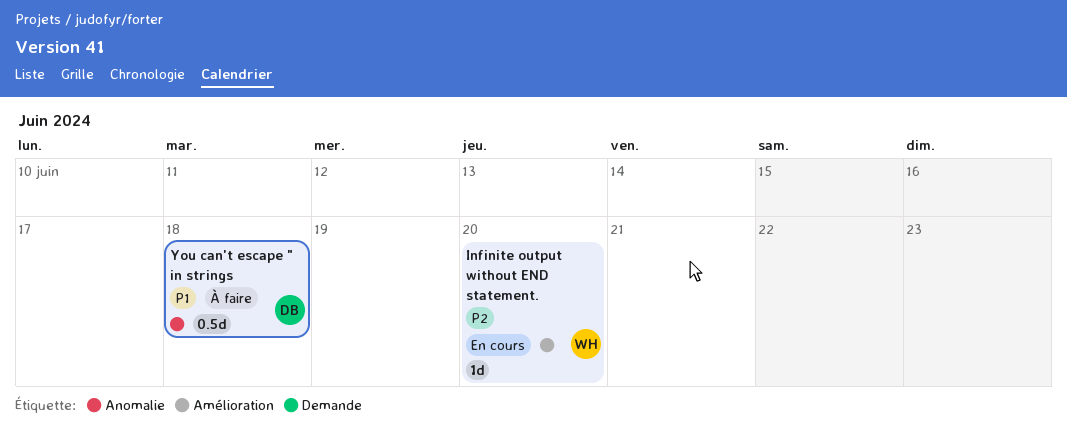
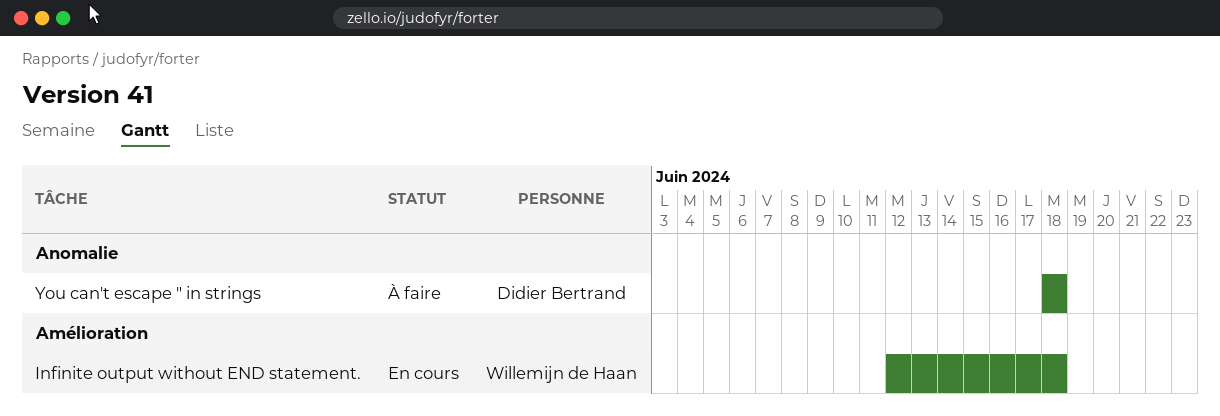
Infinite output without END statement., due: Jun 20 -> Jun 18

